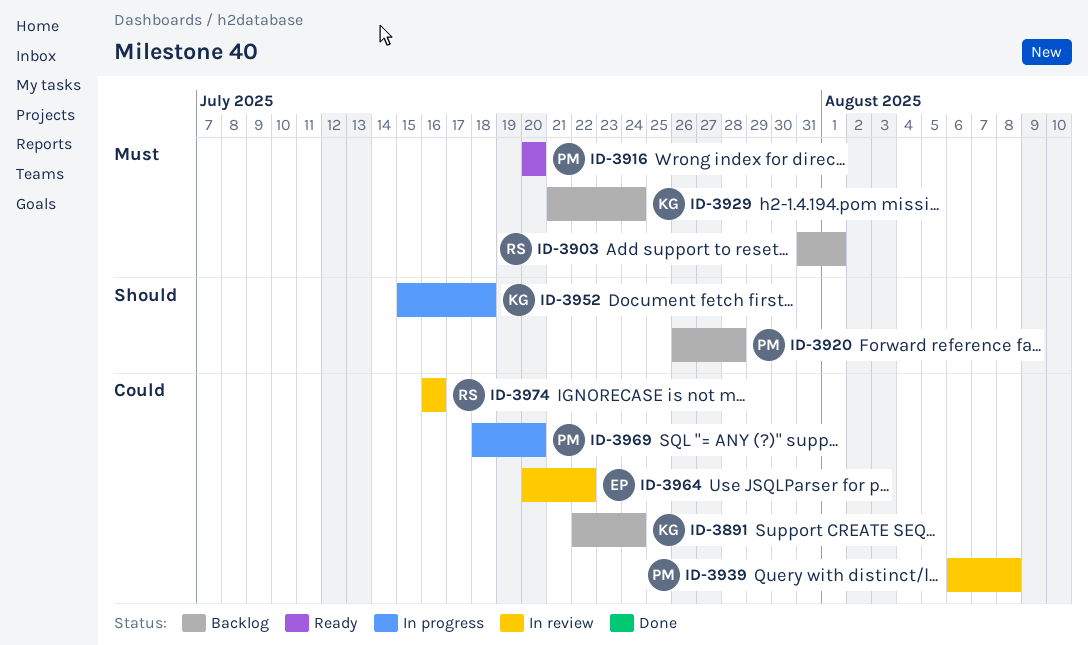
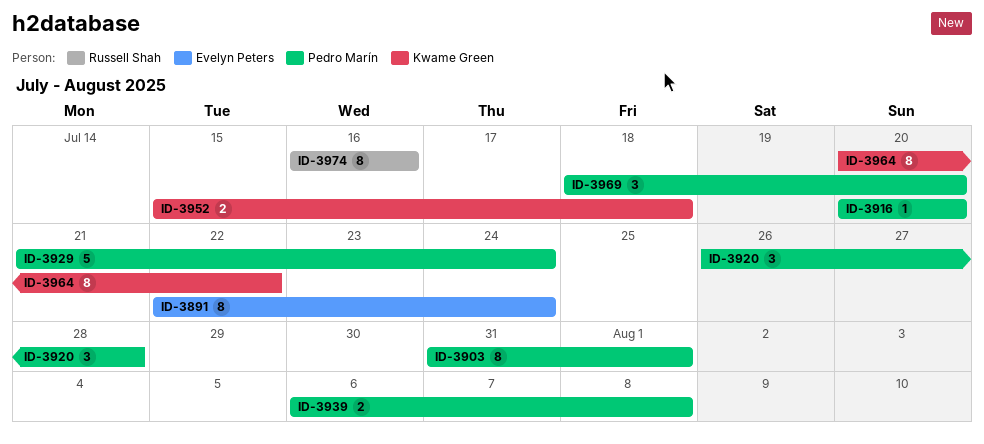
ID-3891, owner: Kwame Green -> Evelyn Peters
ID-3903, owner: Russell Shah -> Pedro Marín
ID-3929, owner: Kwame Green -> Pedro Marín
ID-3964, owner: Evelyn Peters -> Kwame Green

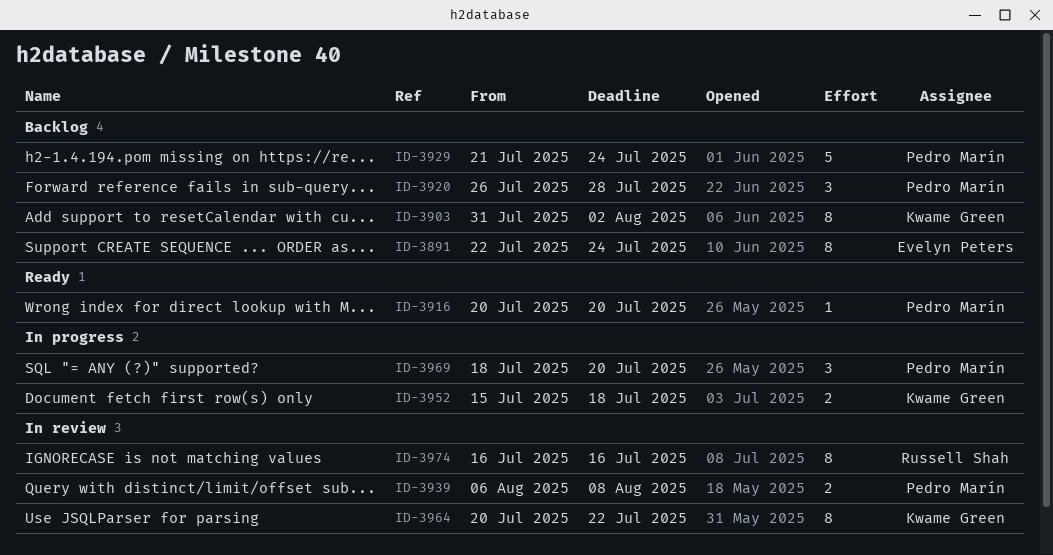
ID-3903, owner: Pedro Marín -> Kwame Green
ID-3903, due: Aug 1 -> Aug 2

